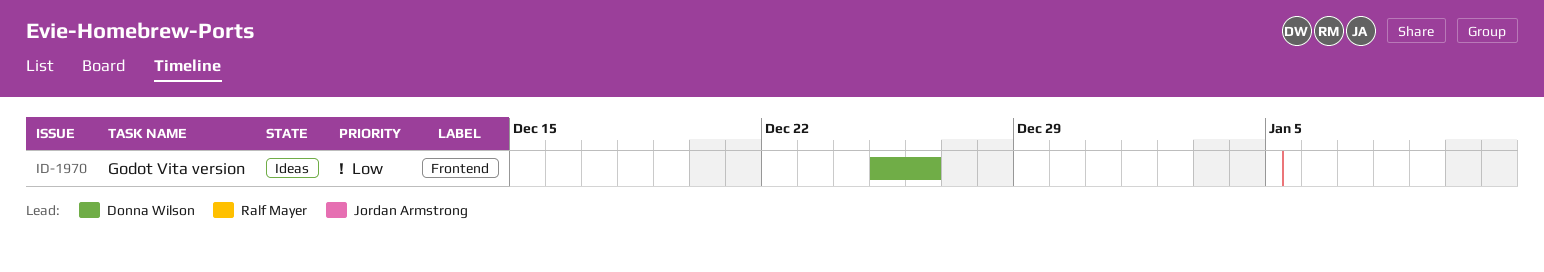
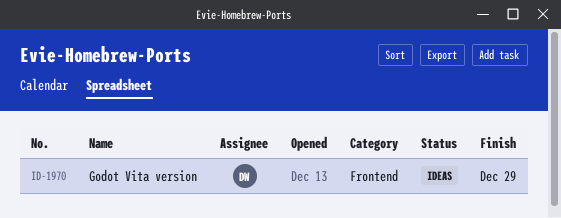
ID-1970, due: Dec 26 -> Dec 29

